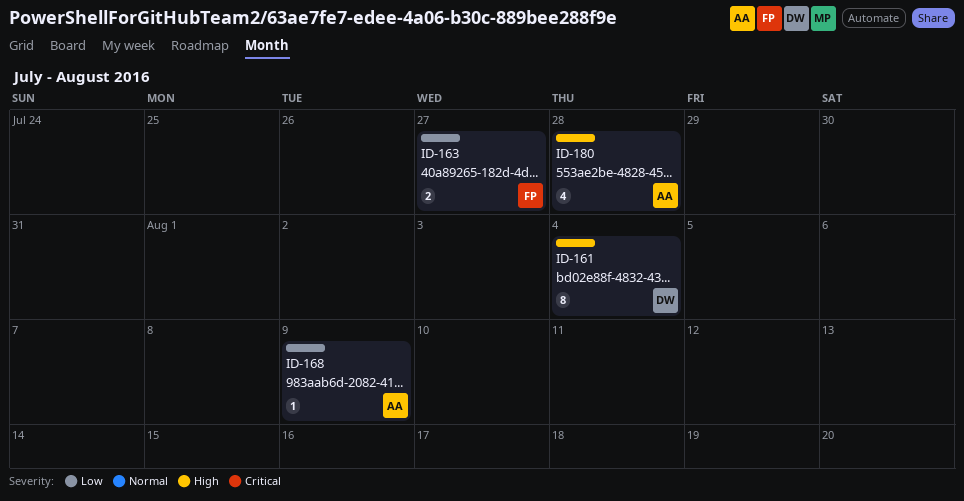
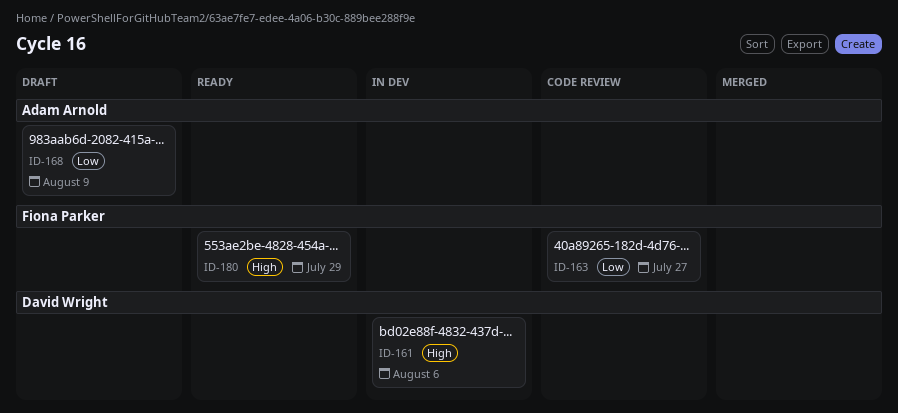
ID-161, due: Aug 4 -> Aug 6
ID-180, owner: Adam Arnold -> Fiona Parker
ID-180, due: Jul 28 -> Jul 29

